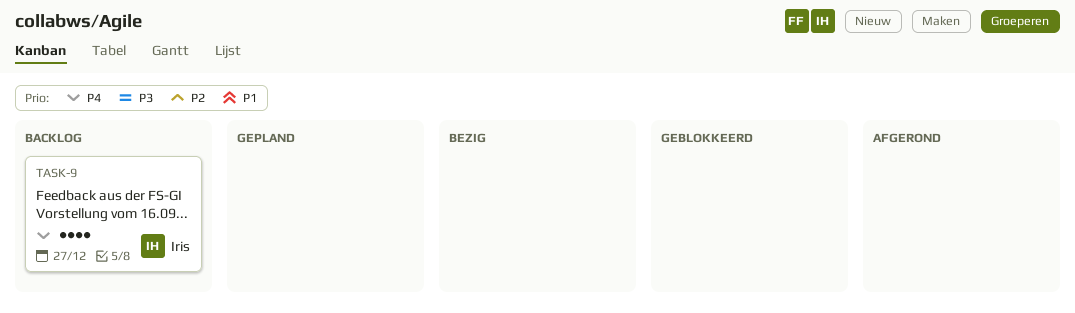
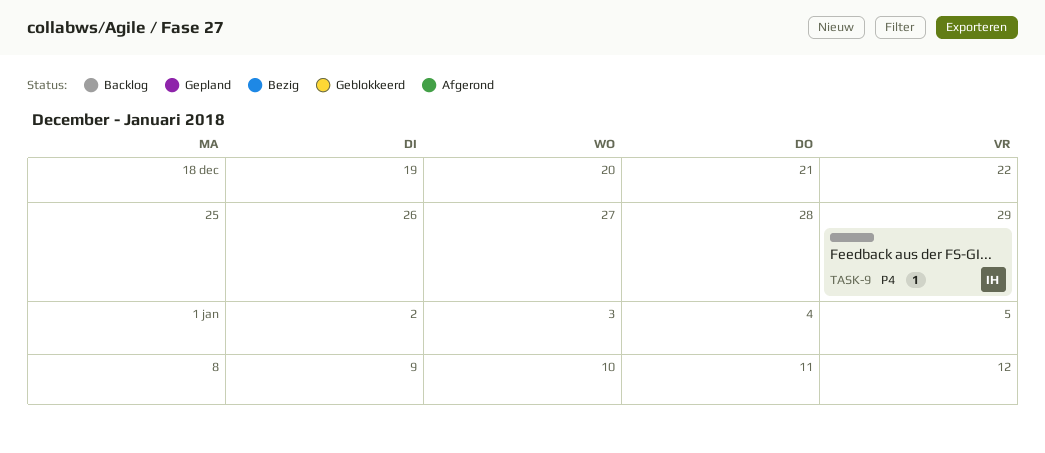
TASK-9, estimate: 4 -> 1
TASK-9, due: Dec 27 -> Dec 29

